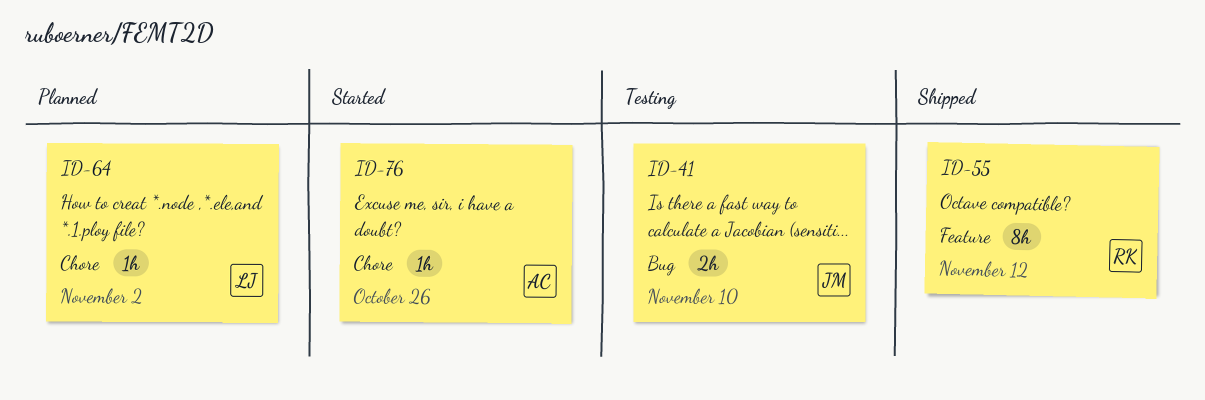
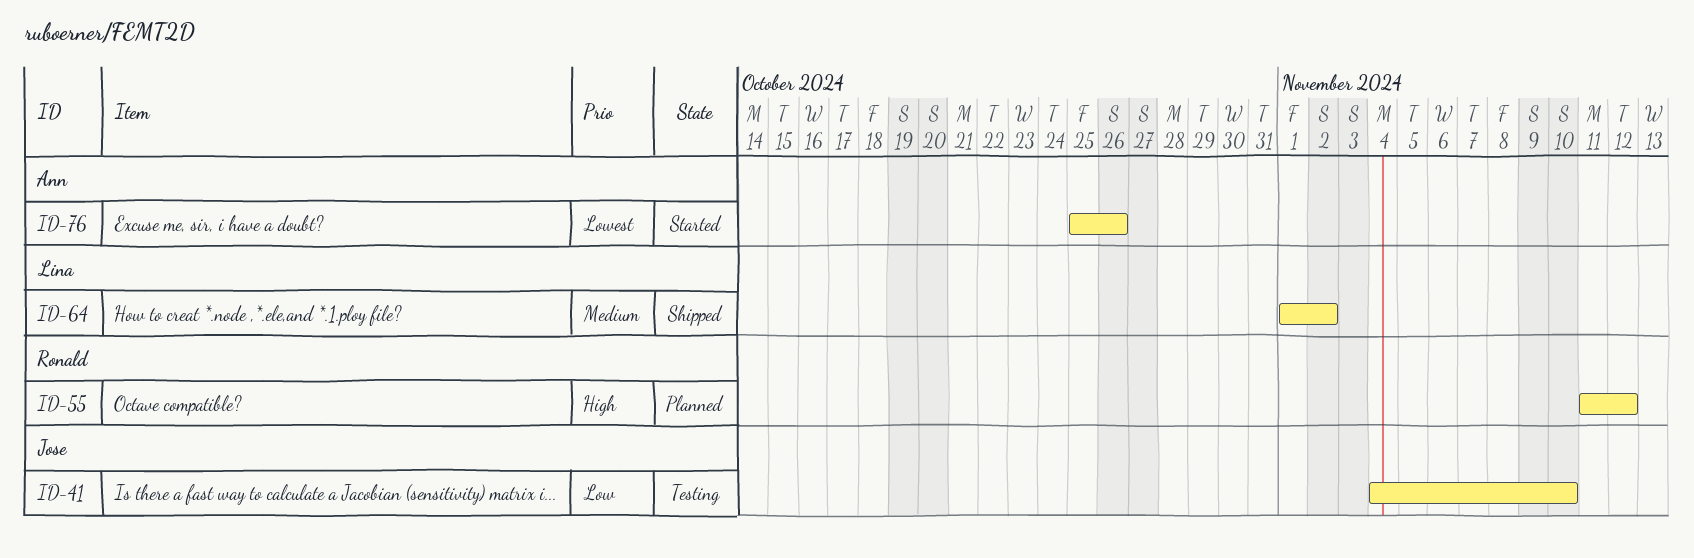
ID-55, status: Shipped -> Planned
ID-64, status: Planned -> Shipped

